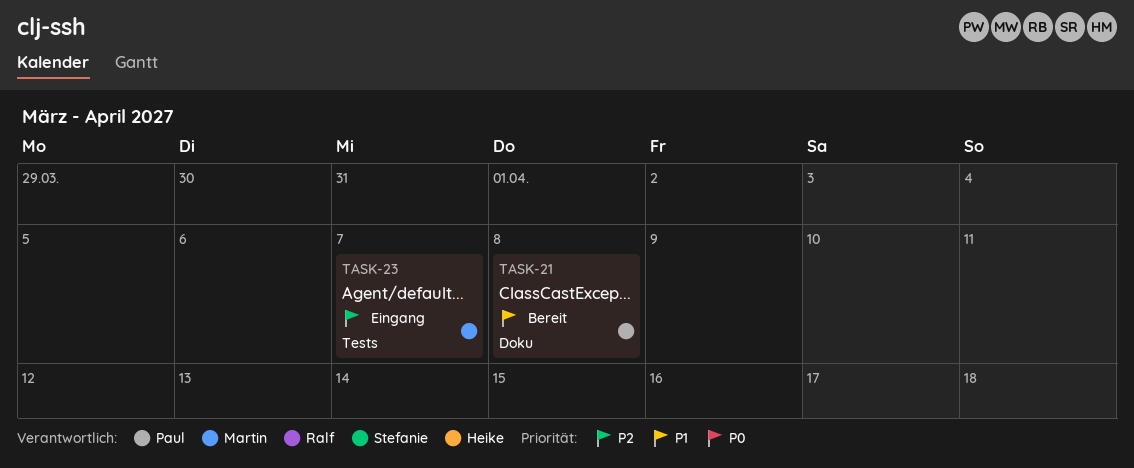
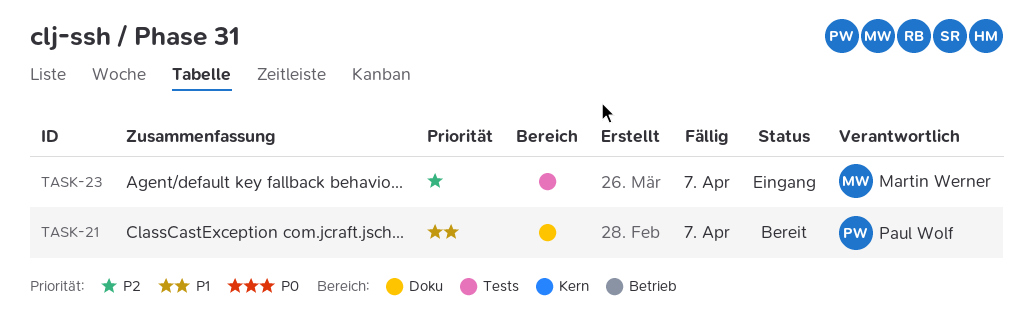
TASK-21, due: Apr 8 -> Apr 7

